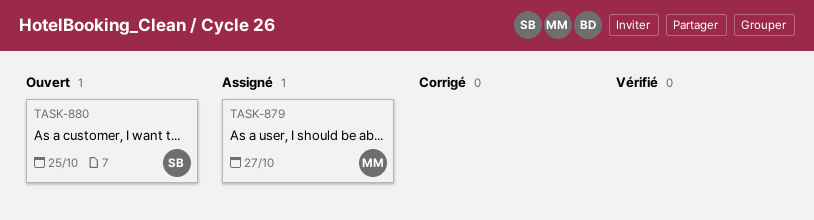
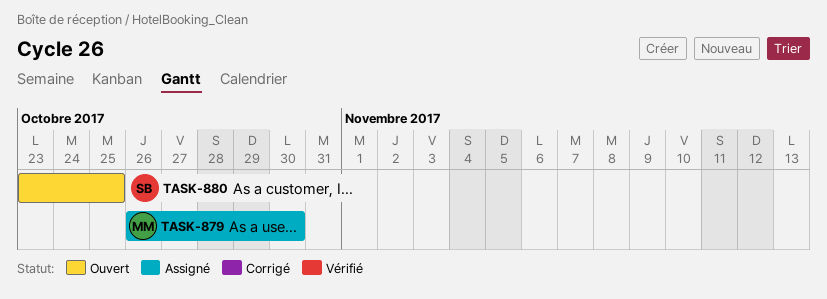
TASK-879, due: Oct 27 -> Oct 30

